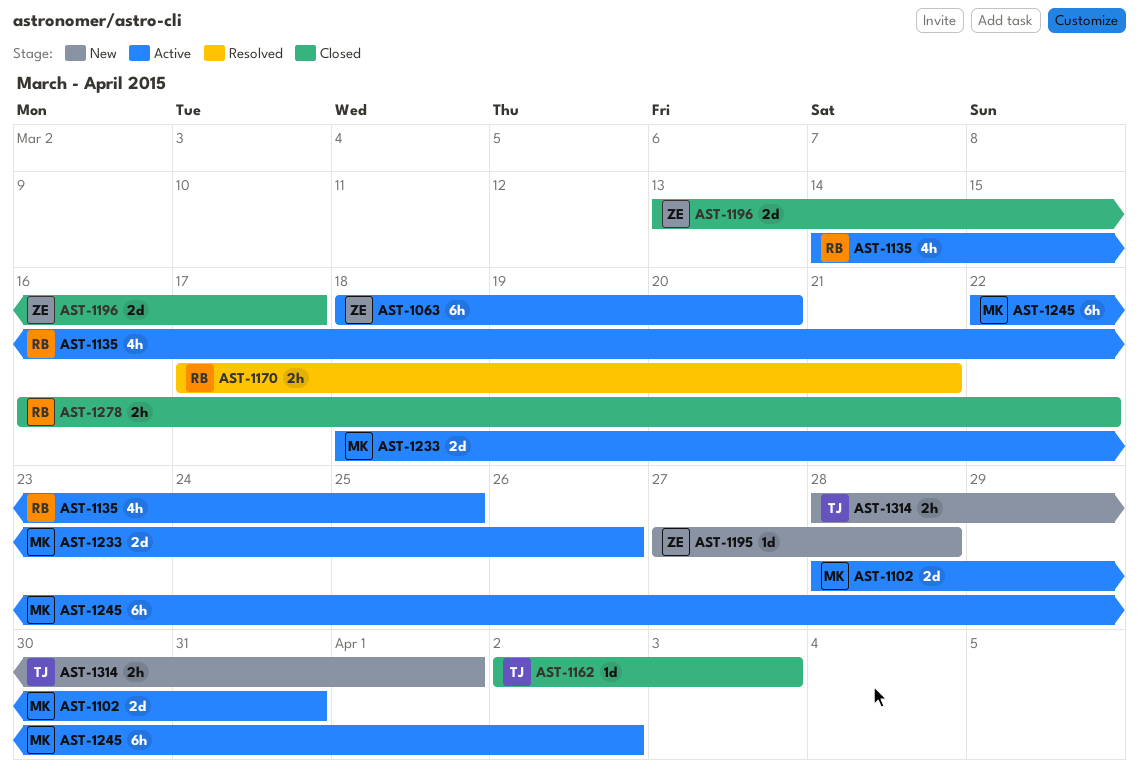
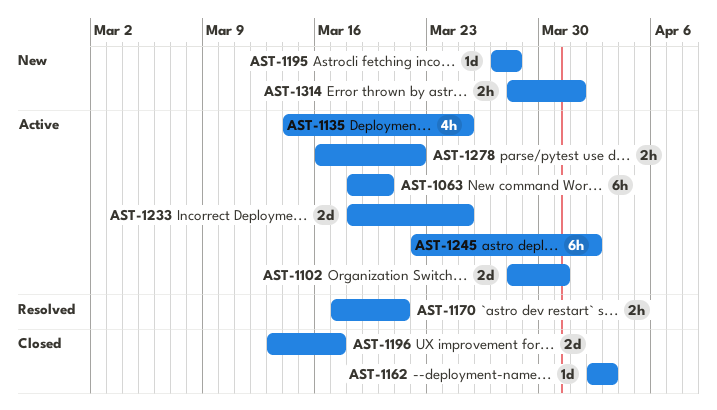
AST-1233, due: Mar 26 -> Mar 25
AST-1278, status: Closed -> Active

